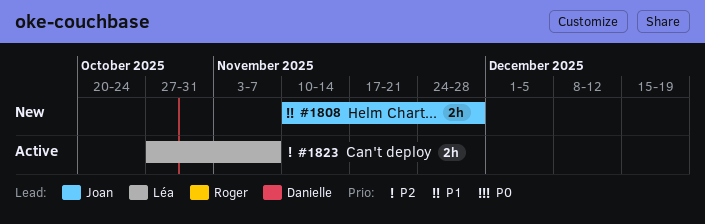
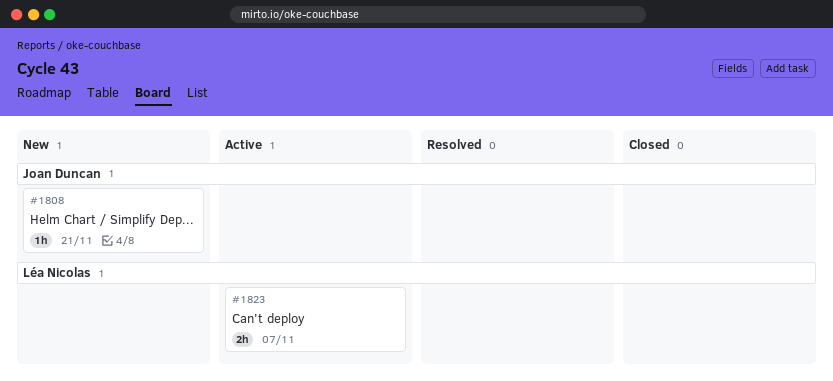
#1808, estimate: 2h -> 1h
#1808, due: Nov 28 -> Nov 21

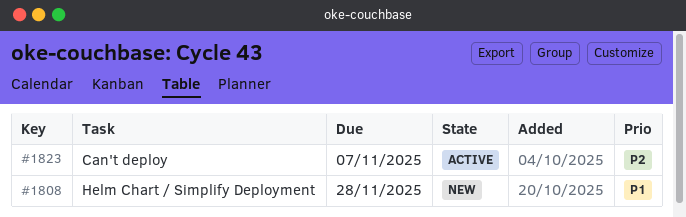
#1808, due: Nov 21 -> Nov 28

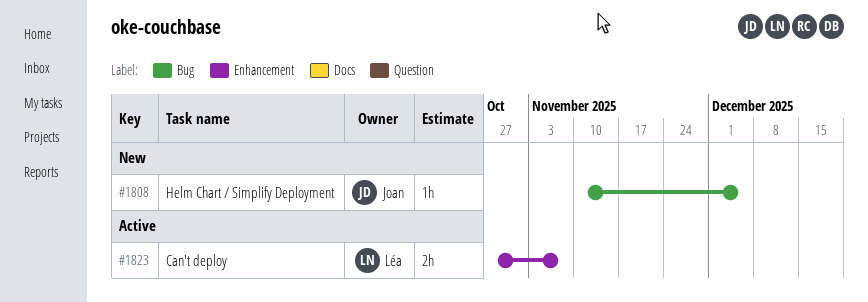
#1808, due: Nov 28 -> Dec 5

